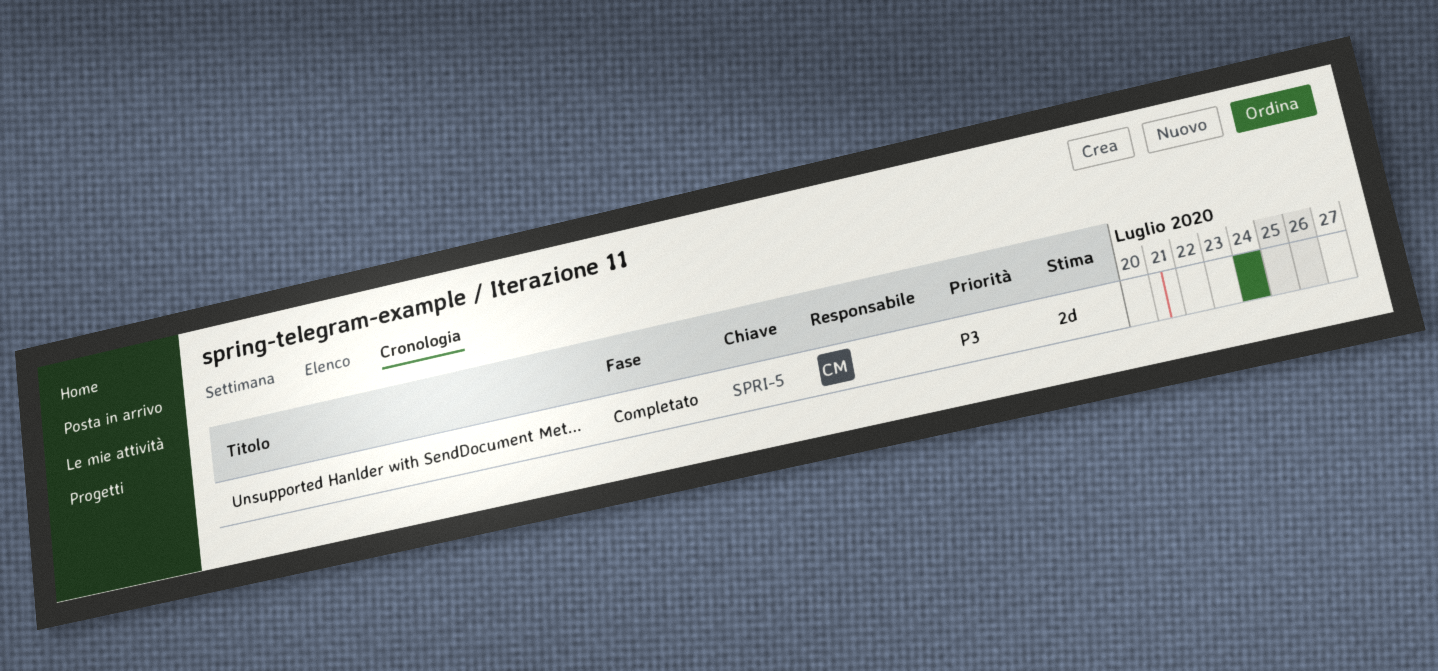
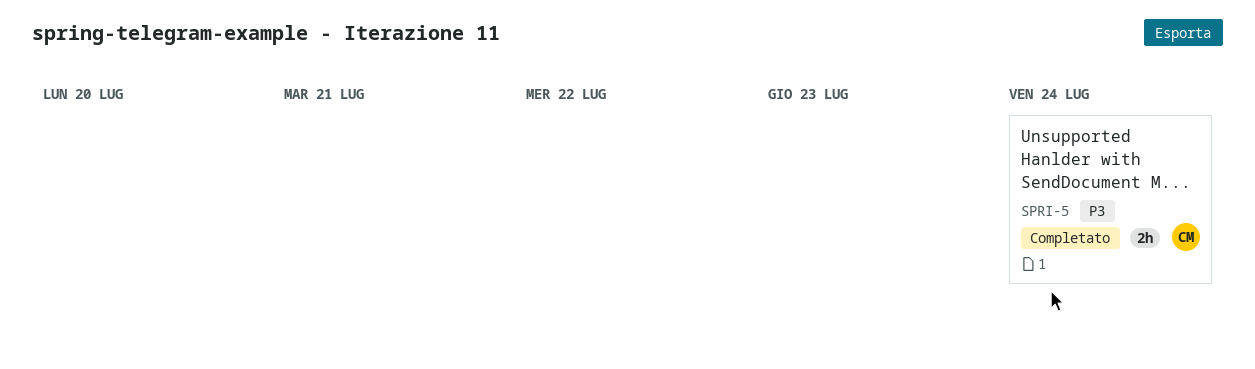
SPRI-5, estimate: 2d -> 2h

